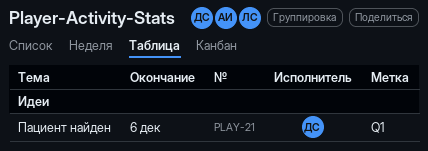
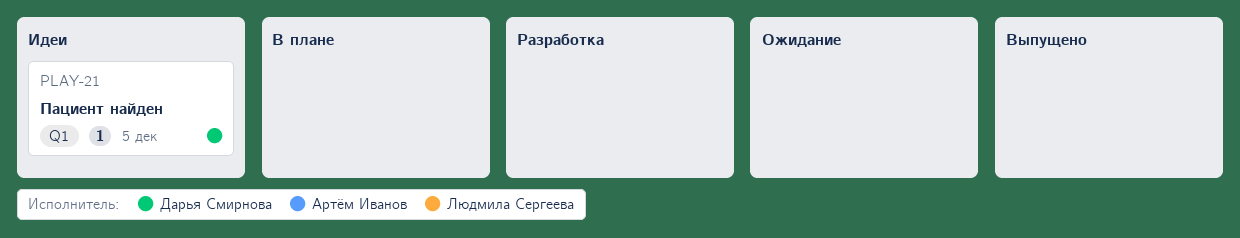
PLAY-21, due: Dec 6 -> Dec 5

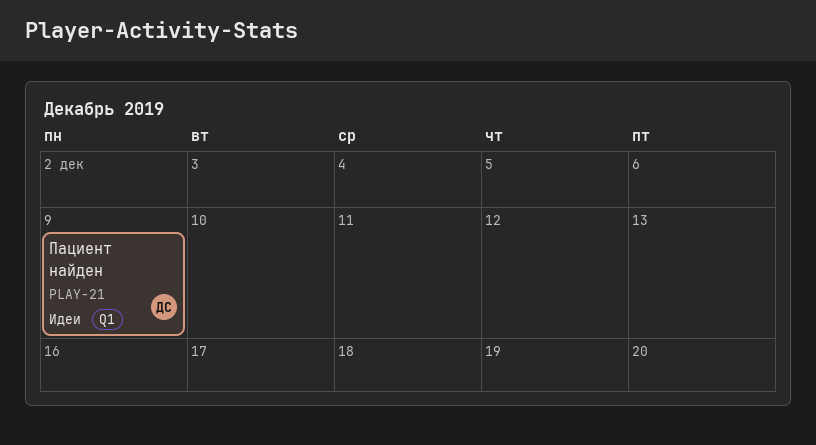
PLAY-21, due: Dec 5 -> Dec 9

